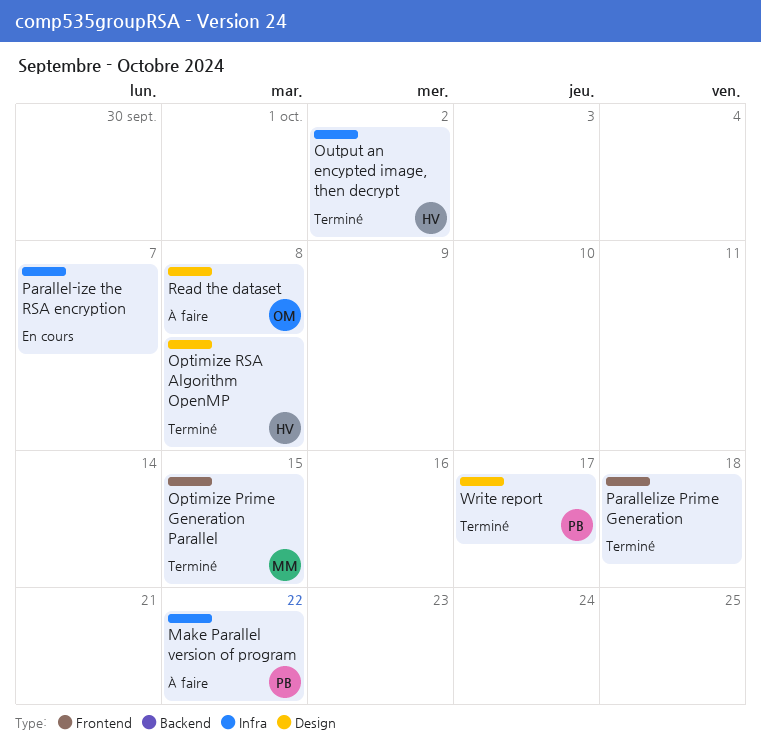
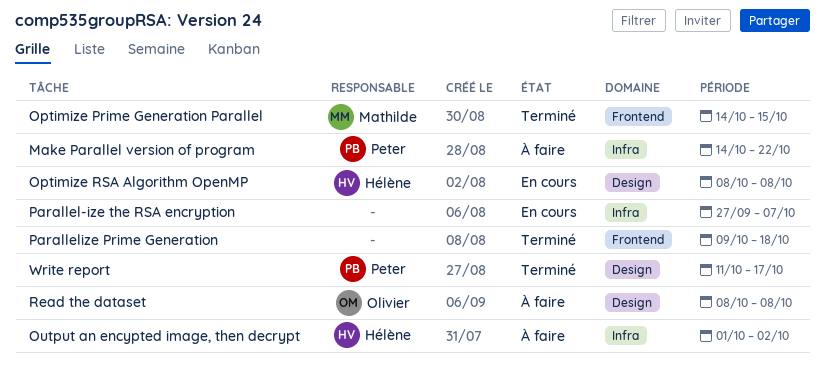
Optimize RSA Algorithm OpenMP, status: Terminé -> En cours
Output an encypted image, then decrypt, status: Terminé -> À faire

